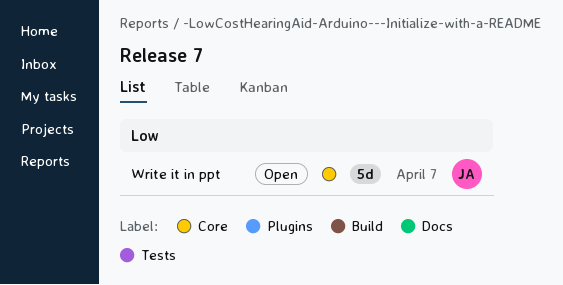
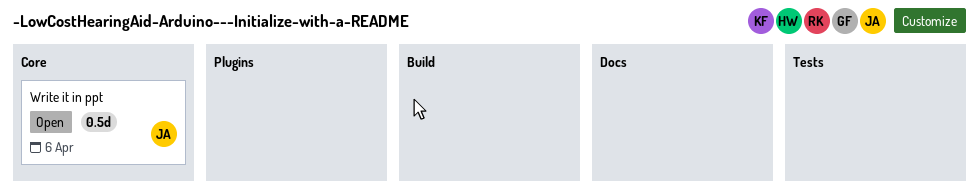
Write it in ppt, estimate: 5d -> 0.5d
Write it in ppt, due: Apr 7 -> Apr 6

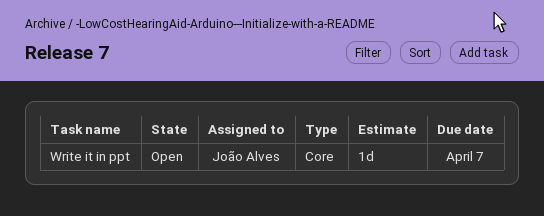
Write it in ppt, estimate: 0.5d -> 1d
Write it in ppt, due: Apr 6 -> Apr 7

